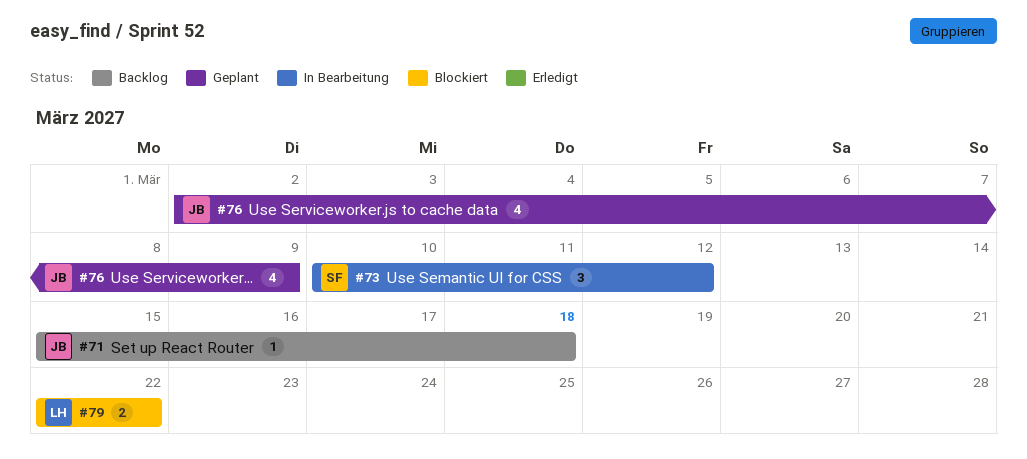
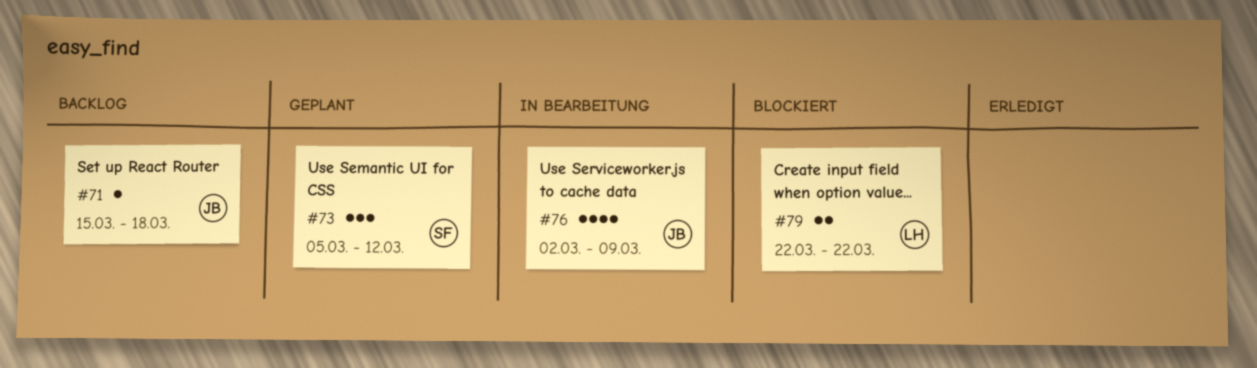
#73, status: In Bearbeitung -> Geplant
#73, start: Mar 10 -> Mar 5
#76, status: Geplant -> In Bearbeitung

